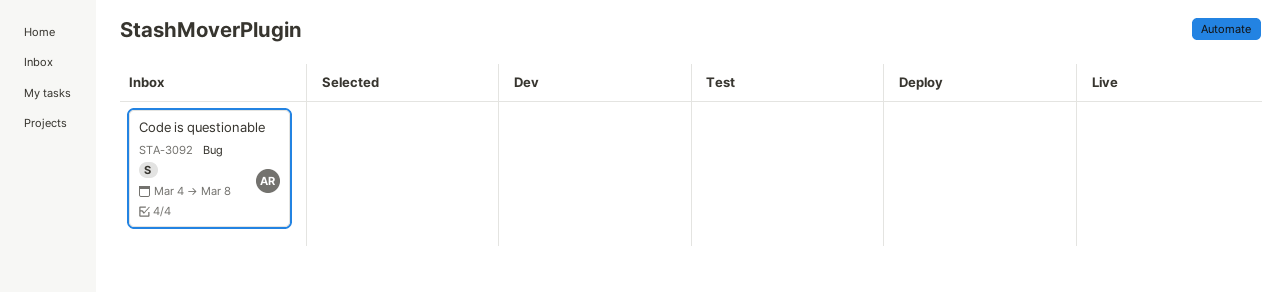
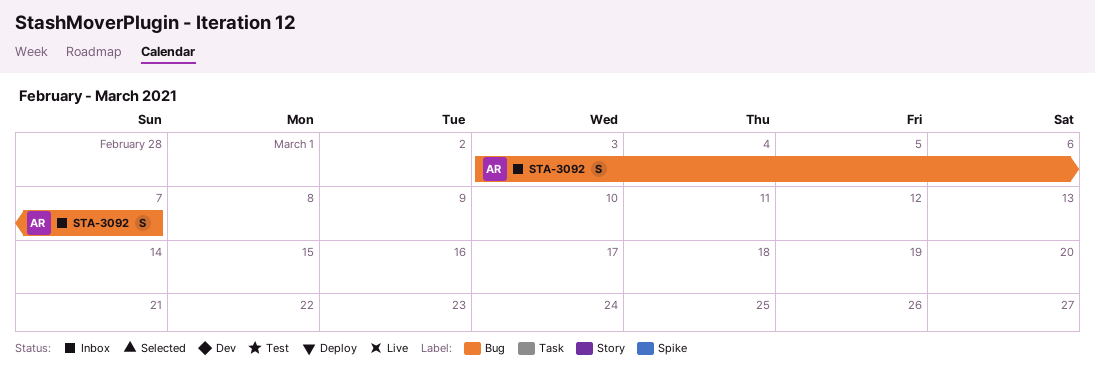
STA-3092, start: Mar 4 -> Mar 3
STA-3092, due: Mar 8 -> Mar 7

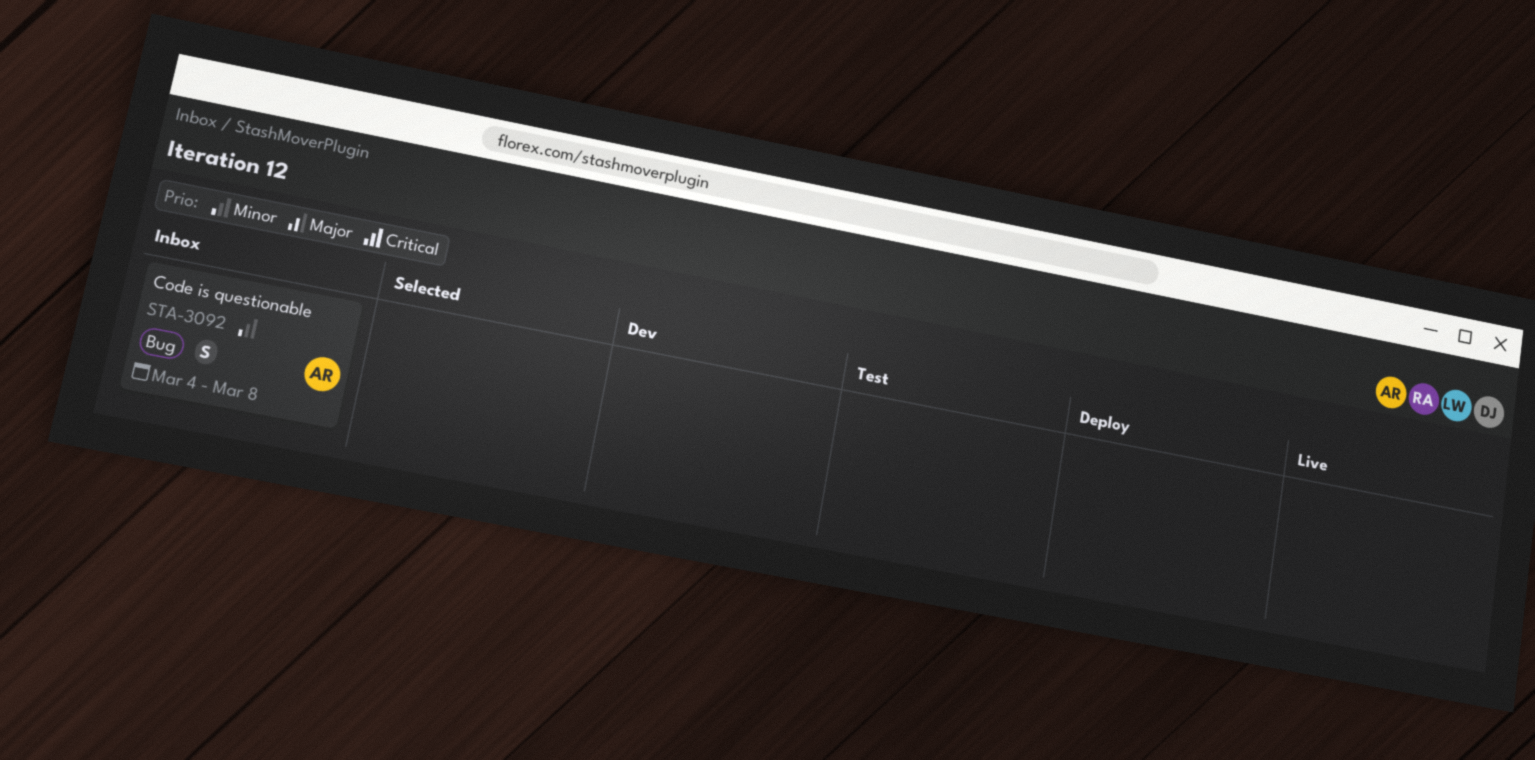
STA-3092, start: Mar 3 -> Mar 4
STA-3092, due: Mar 7 -> Mar 8

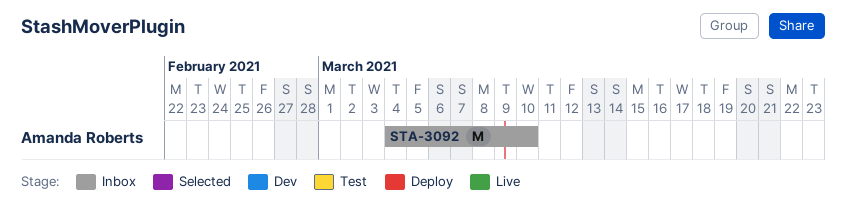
STA-3092, estimate: S -> M
STA-3092, due: Mar 8 -> Mar 10

